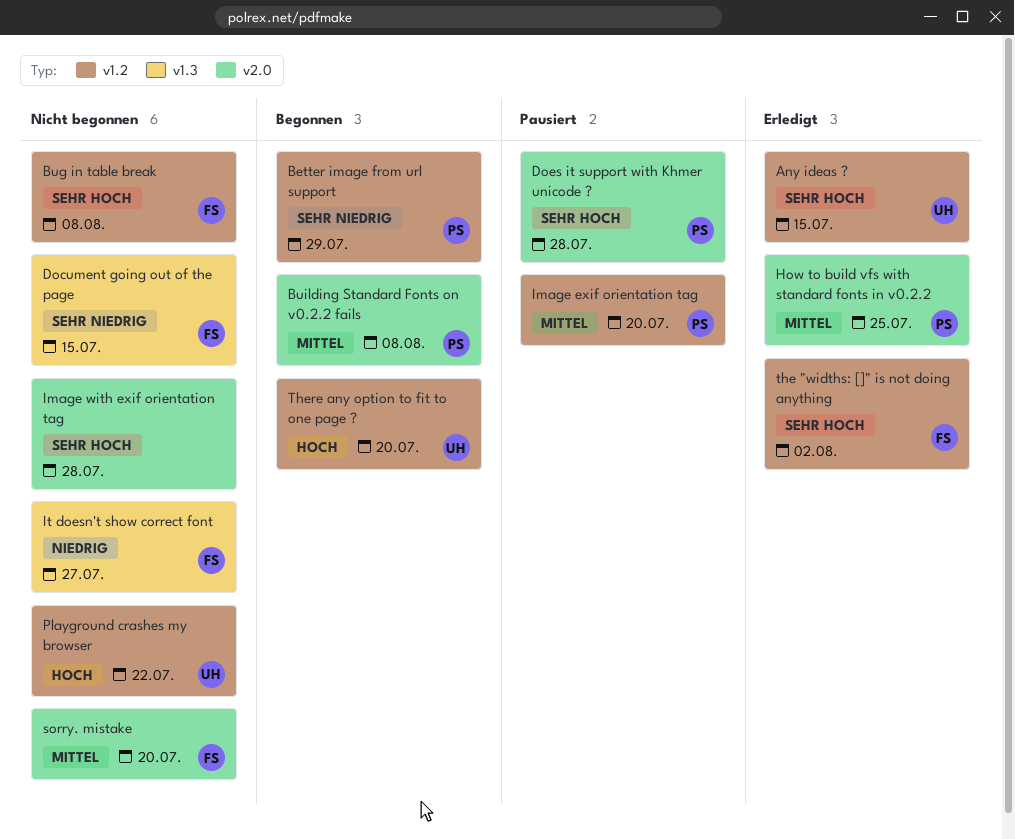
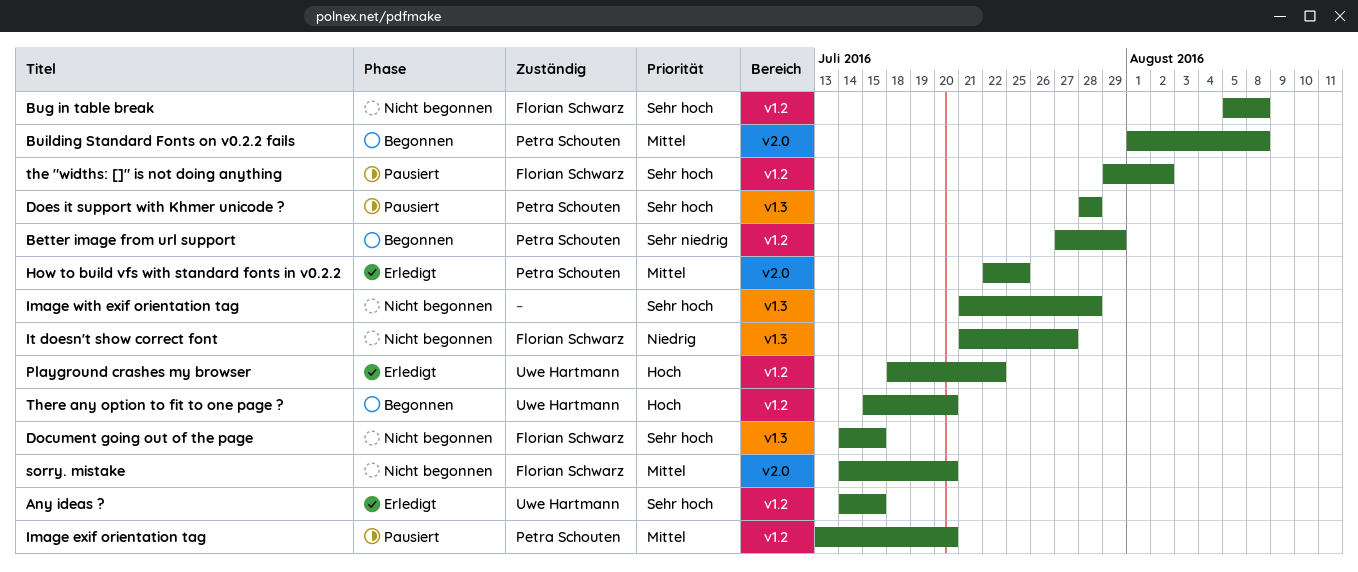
Document going out of the page, priority: Sehr niedrig -> Sehr hoch
Does it support with Khmer unicode ?, label: v2.0 -> v1.3
Image with exif orientation tag, label: v2.0 -> v1.3
Playground crashes my browser, status: Nicht begonnen -> Erledigt
the "widths: []" is not doing anything, status: Erledigt -> Pausiert

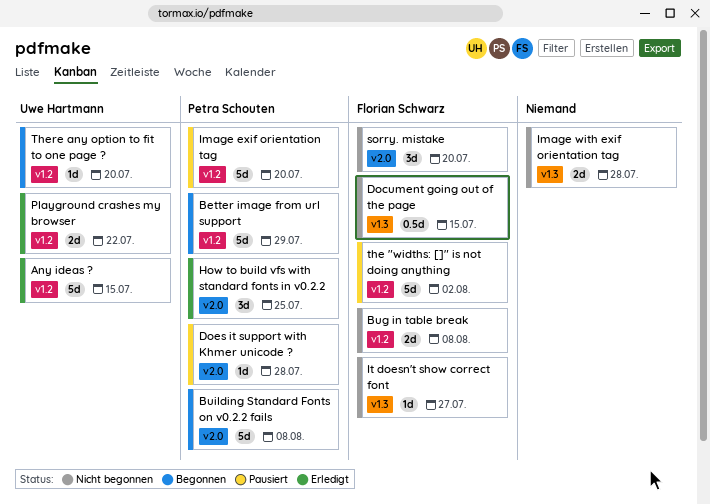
Does it support with Khmer unicode ?, label: v1.3 -> v2.0

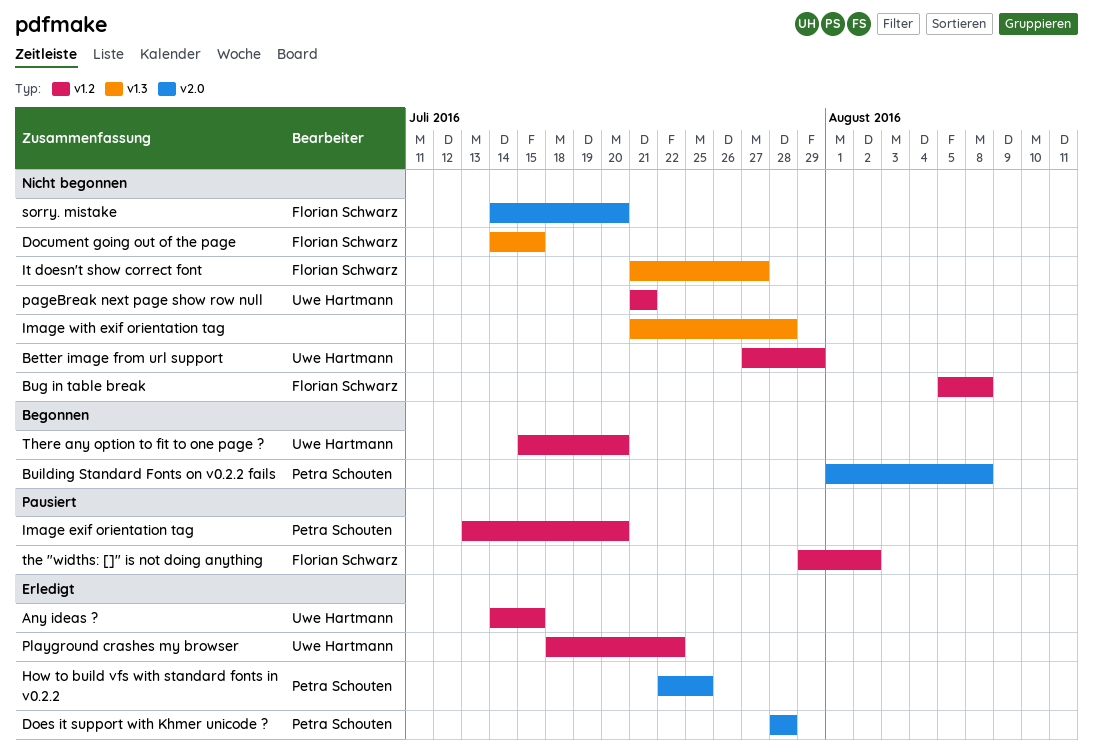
Better image from url support, status: Begonnen -> Nicht begonnen
Better image from url support, owner: Petra Schouten -> Uwe Hartmann
Does it support with Khmer unicode ?, status: Pausiert -> Erledigt
pageBreak next page show row null: none -> present

